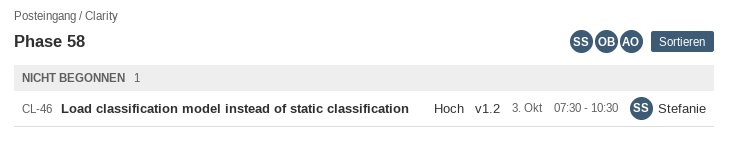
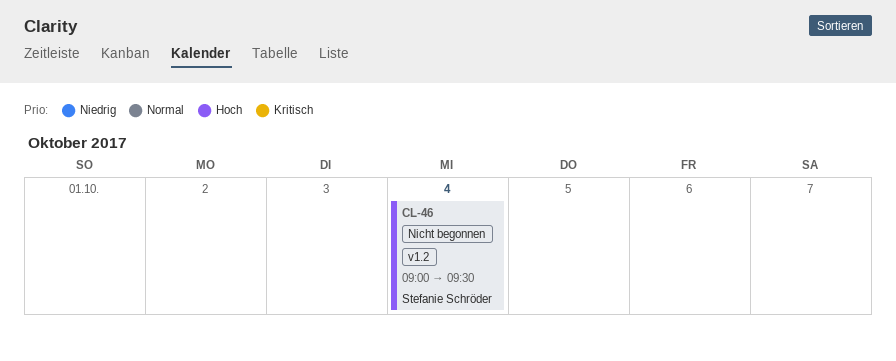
CL-46, day: Oct 3 -> Oct 4
CL-46, begins: 07:30 -> 09:00
CL-46, ends: 10:30 -> 09:30

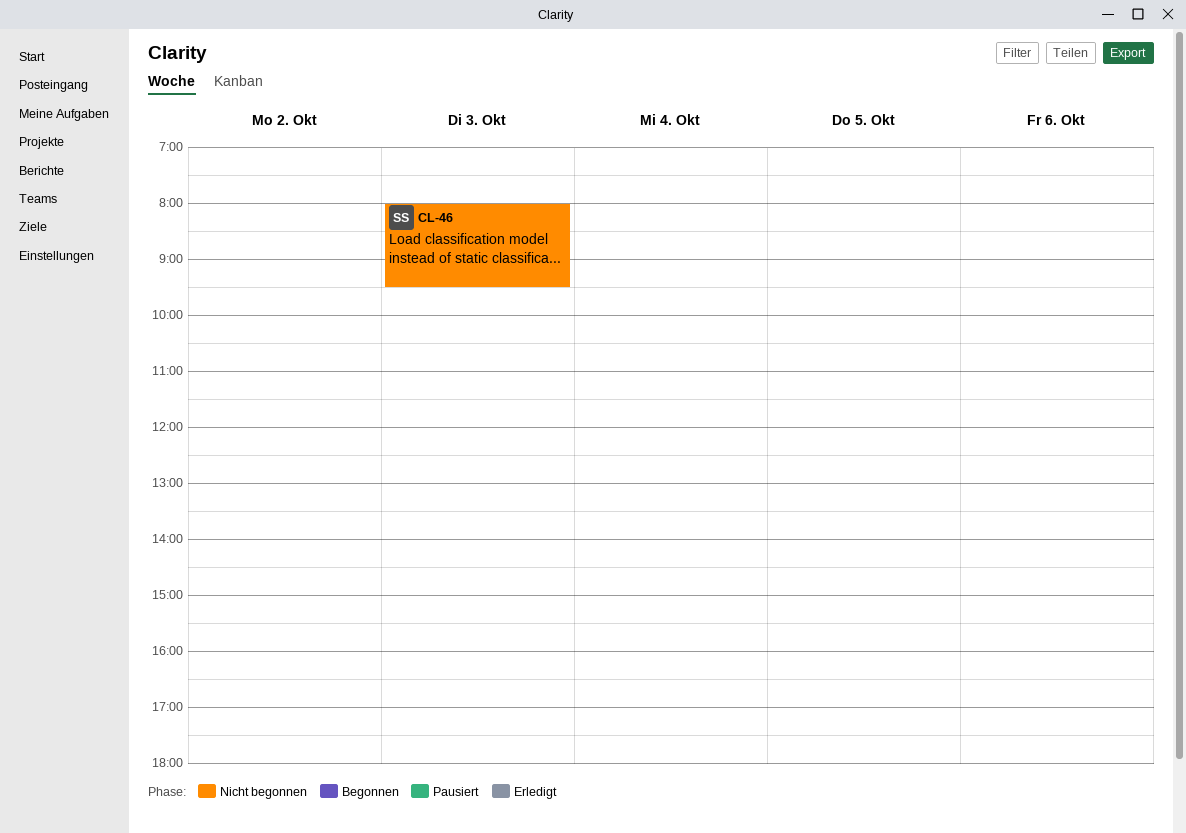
CL-46, day: Oct 4 -> Oct 3
CL-46, begins: 09:00 -> 08:00

